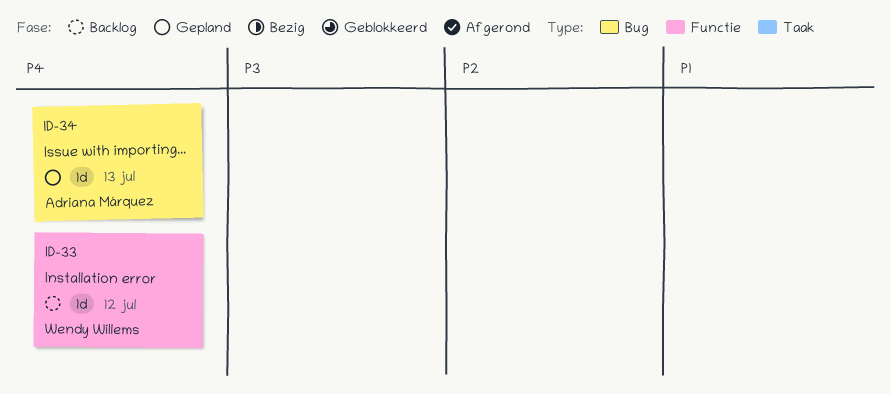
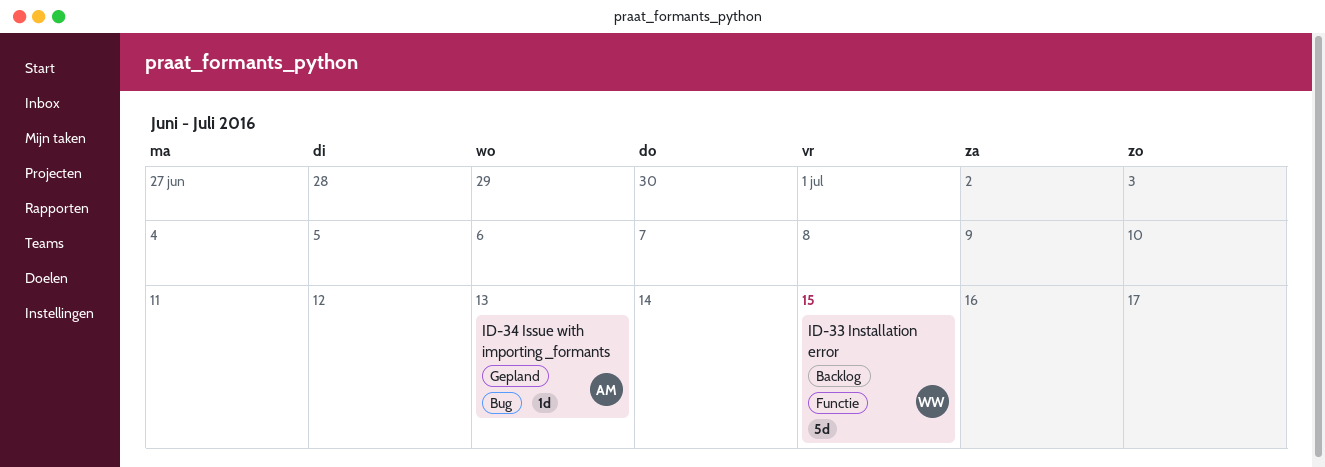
ID-33, estimate: 1d -> 5d
ID-33, due: Jul 12 -> Jul 15

